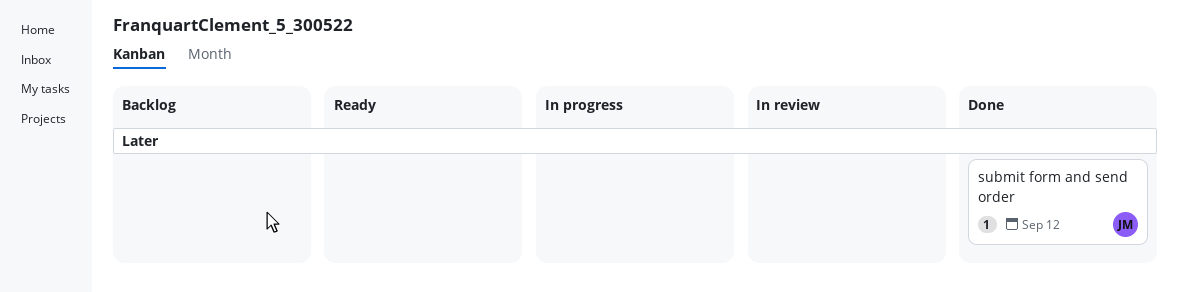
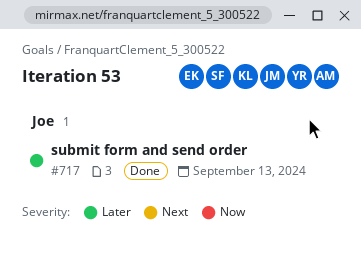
submit form and send order, due: Sep 12 -> Sep 13

